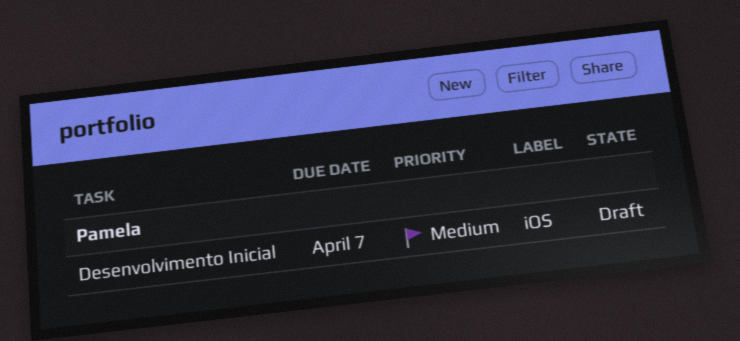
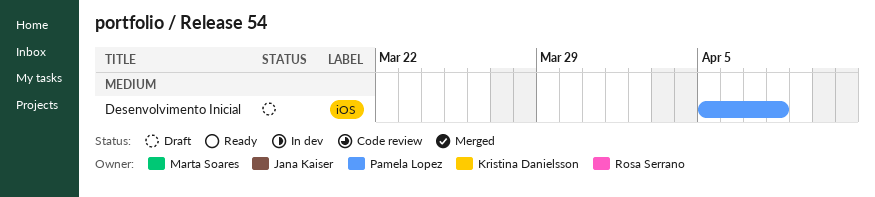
Desenvolvimento Inicial, due: Apr 7 -> Apr 8

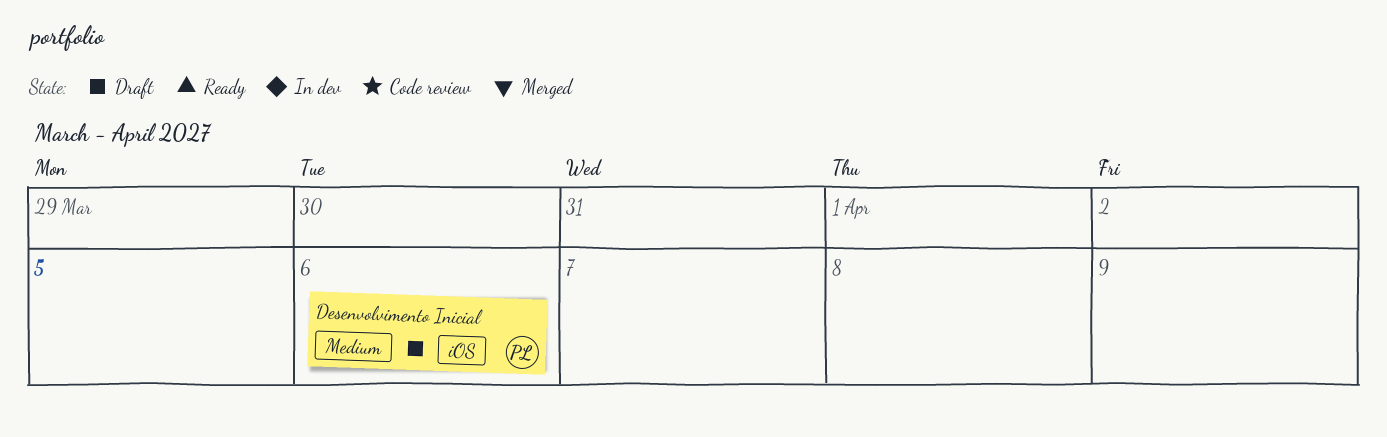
Desenvolvimento Inicial, due: Apr 8 -> Apr 6

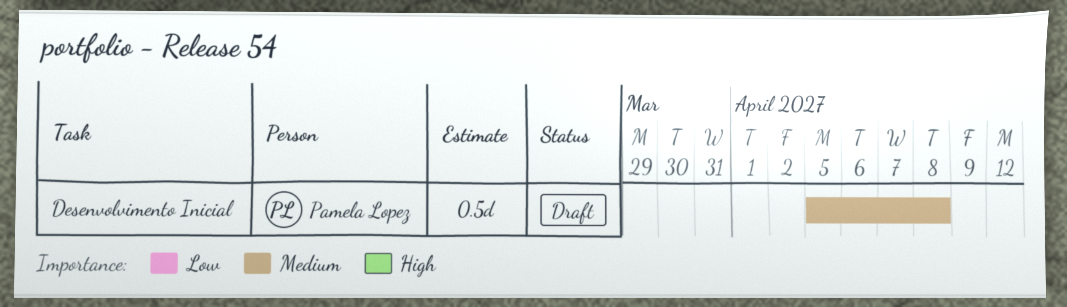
Desenvolvimento Inicial, due: Apr 6 -> Apr 8

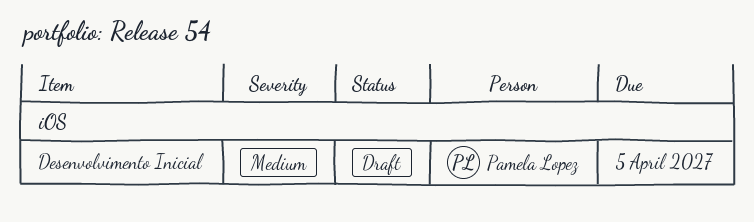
Desenvolvimento Inicial, due: Apr 8 -> Apr 5

